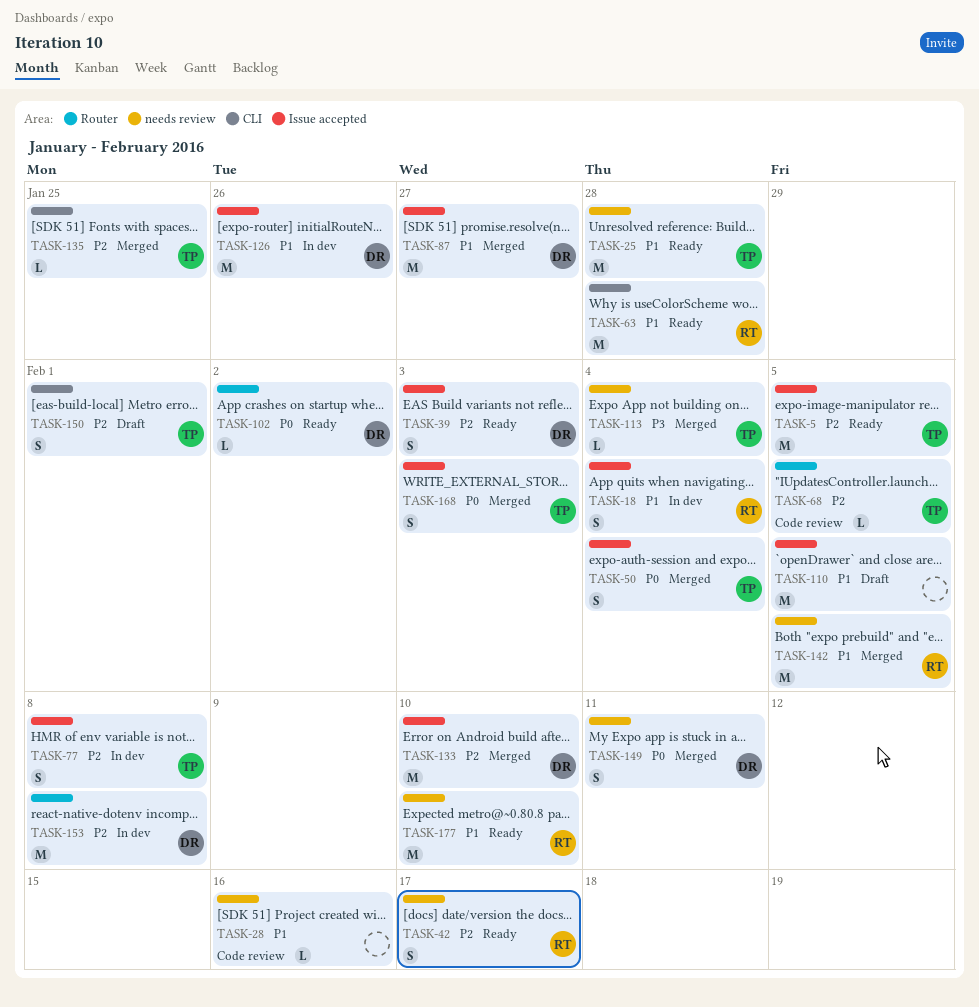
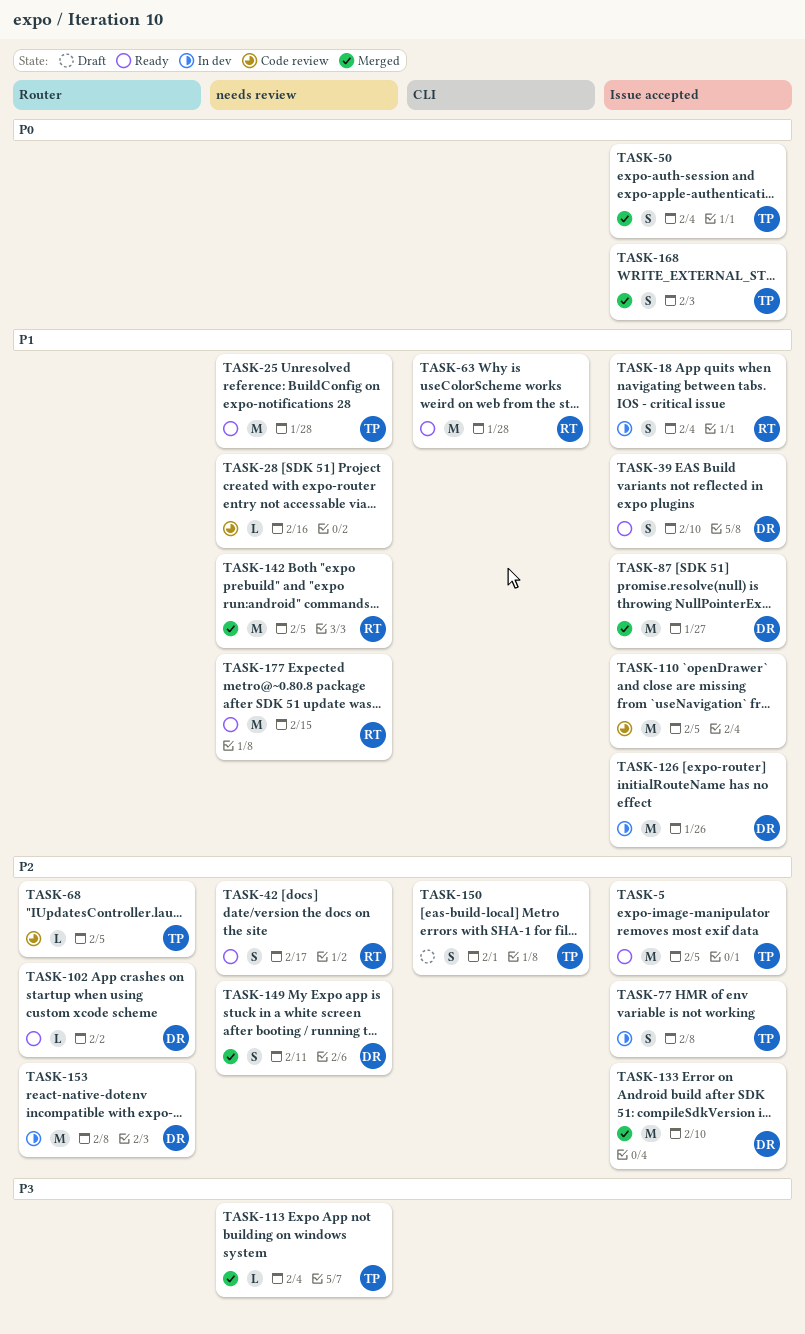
TASK-39, priority: P2 -> P1
TASK-39, due: Feb 3 -> Feb 10
TASK-102, priority: P0 -> P2
TASK-110, status: Draft -> Code review
TASK-135: present -> none
TASK-149, priority: P0 -> P2
TASK-177, due: Feb 10 -> Feb 15

